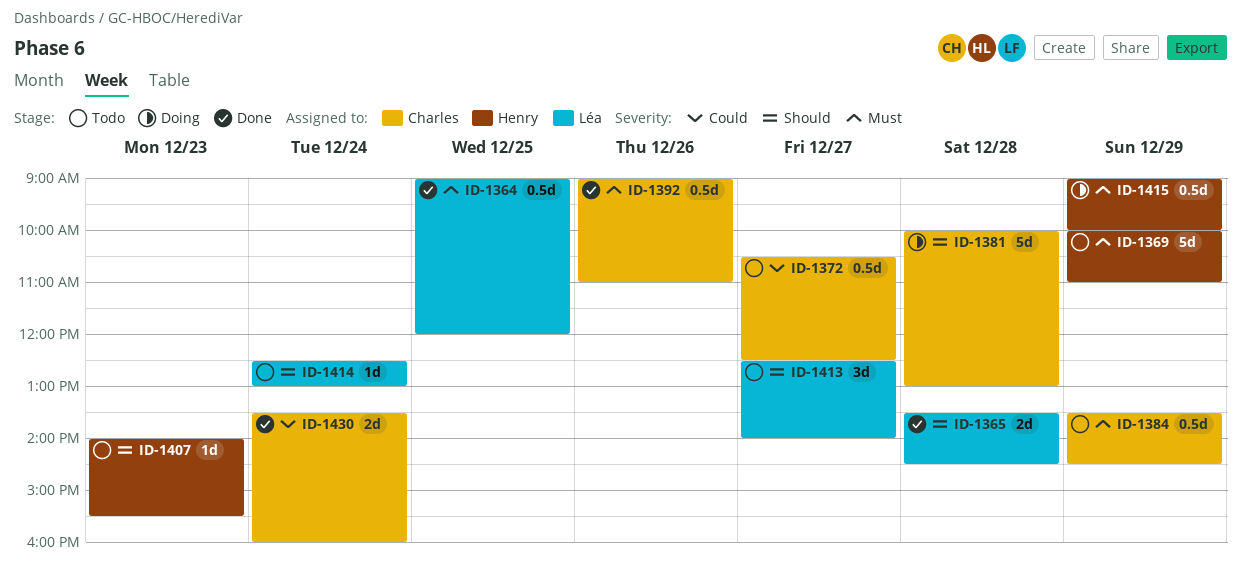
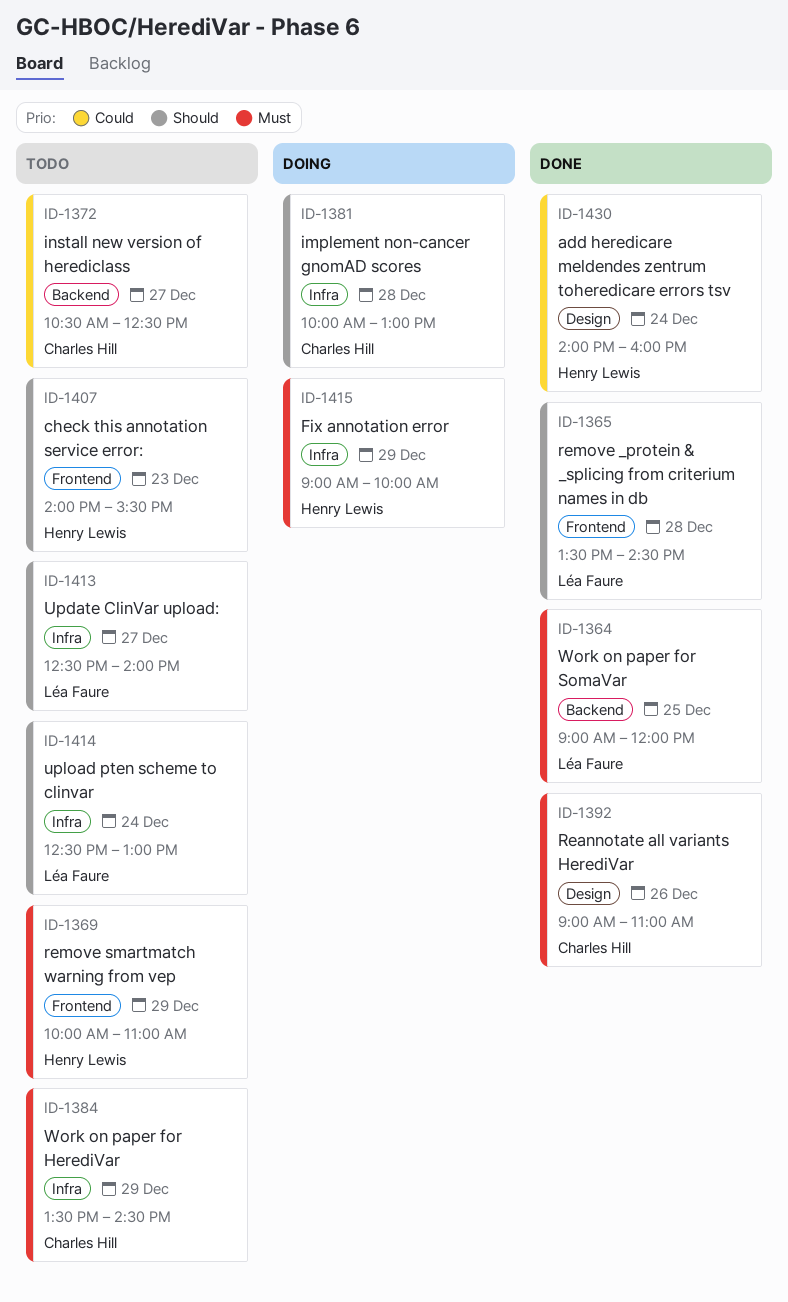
ID-1430, owner: Charles Hill -> Henry Lewis
ID-1430, begins: 13:30 -> 14:00

